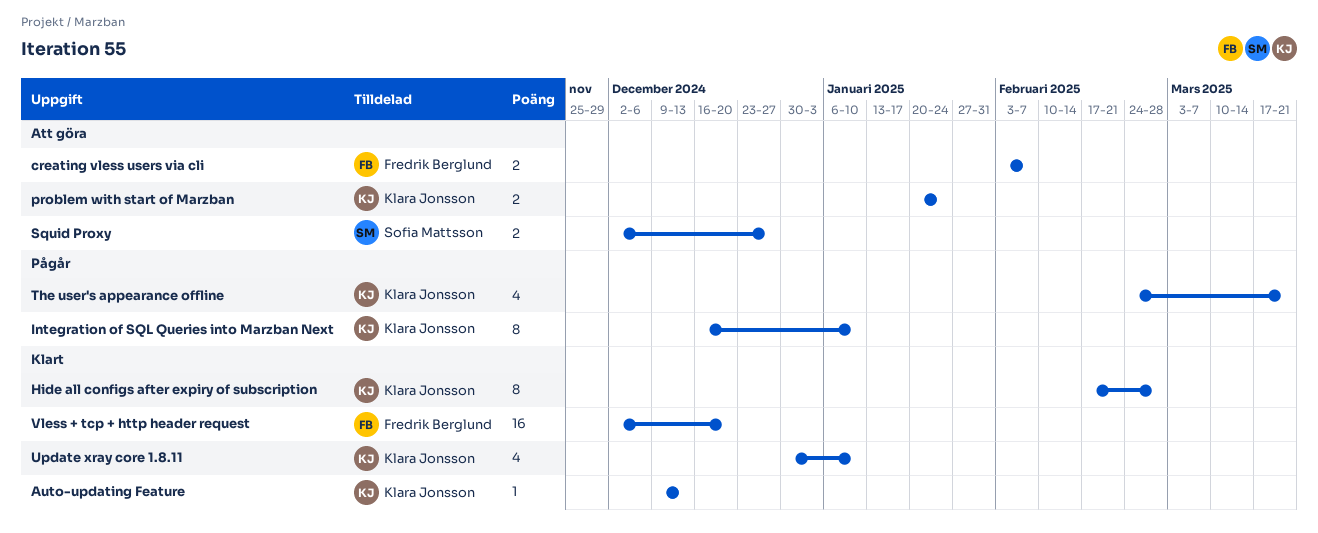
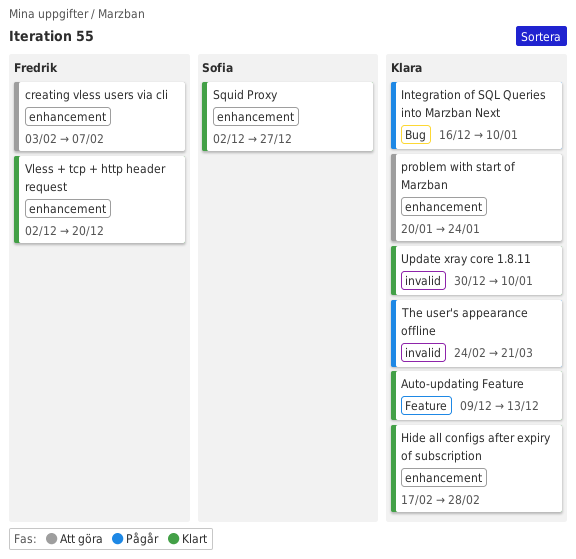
Squid Proxy, status: Att göra -> Klart

